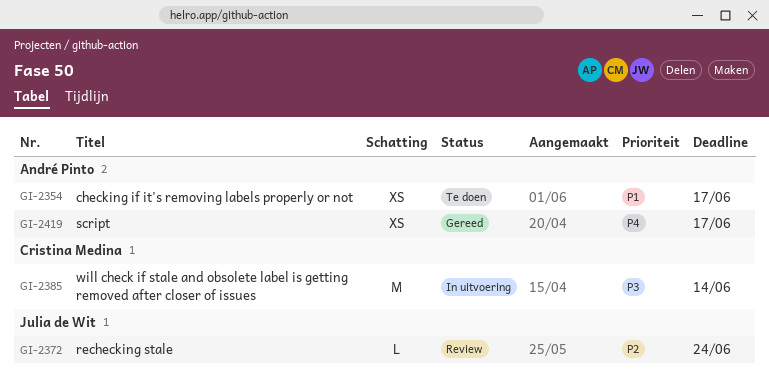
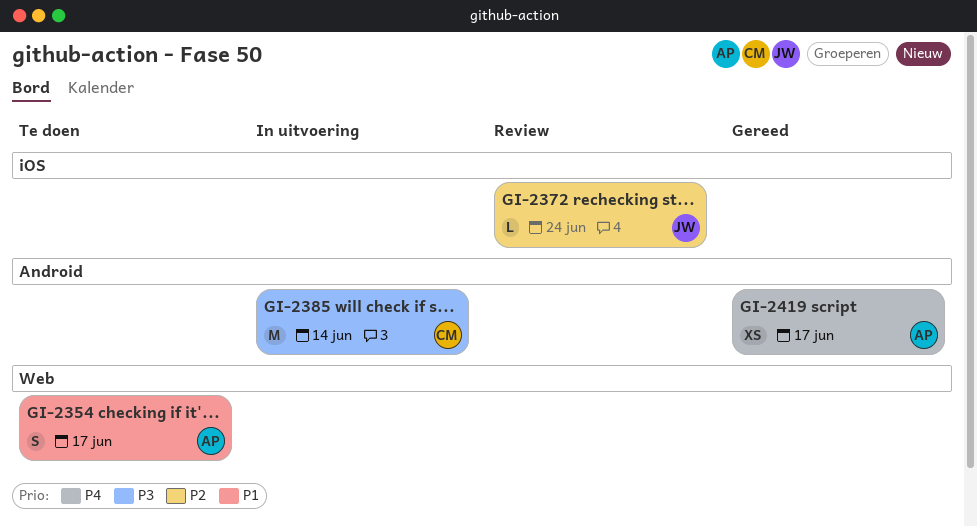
GI-2354, estimate: XS -> S

